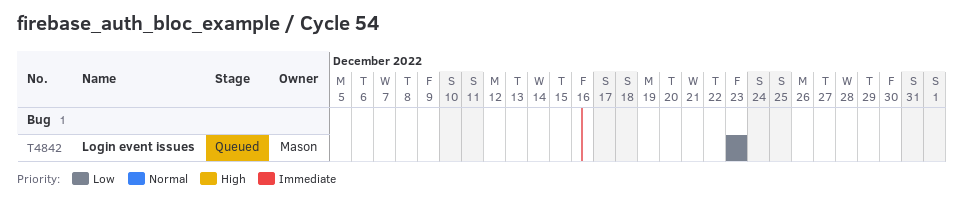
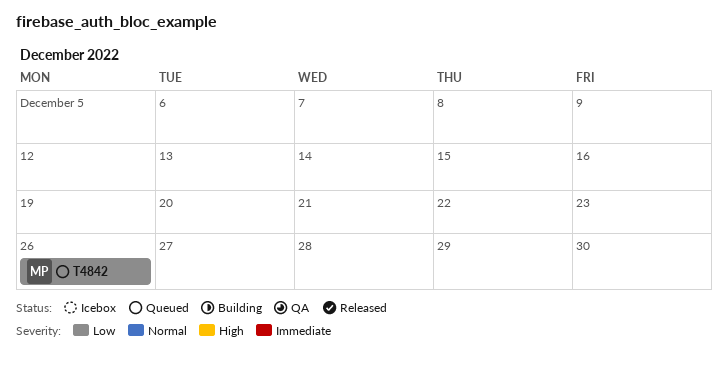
T4842, start: Dec 23 -> Dec 26
T4842, due: Dec 23 -> Dec 26

